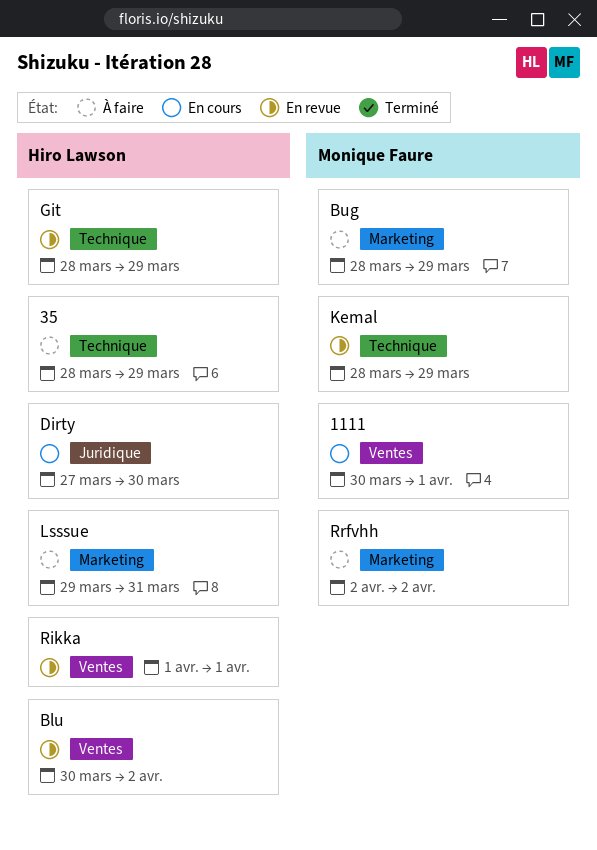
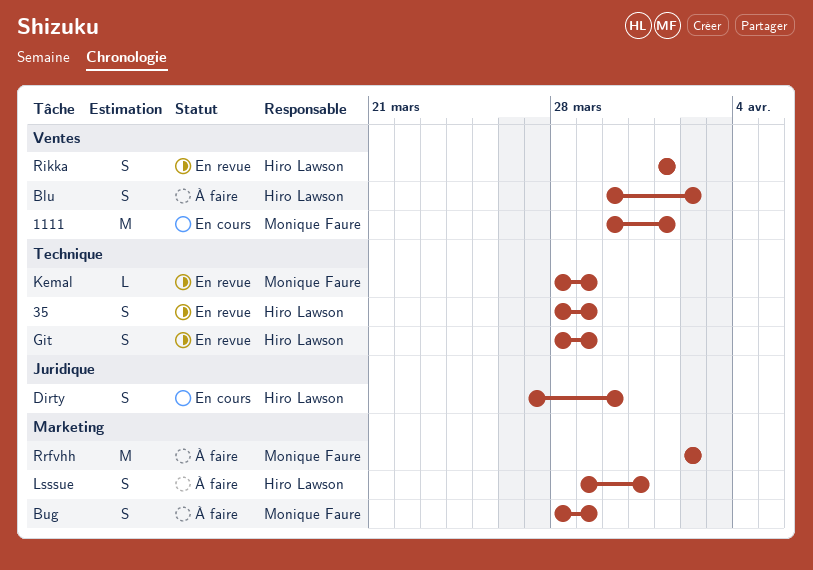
35, status: À faire -> En revue
Blu, status: En revue -> À faire

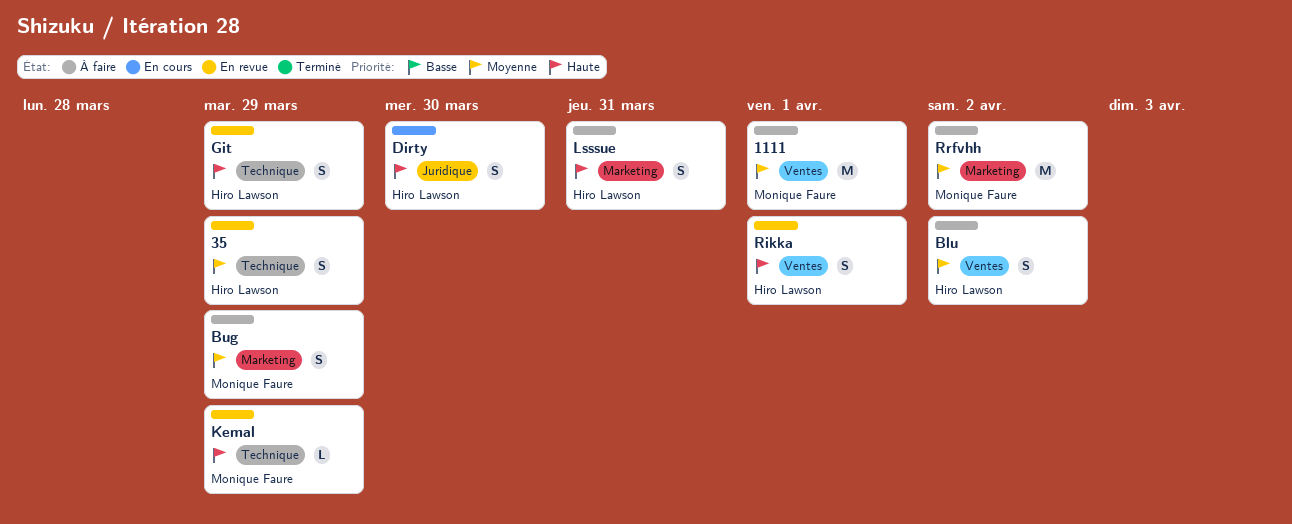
1111, status: En cours -> À faire

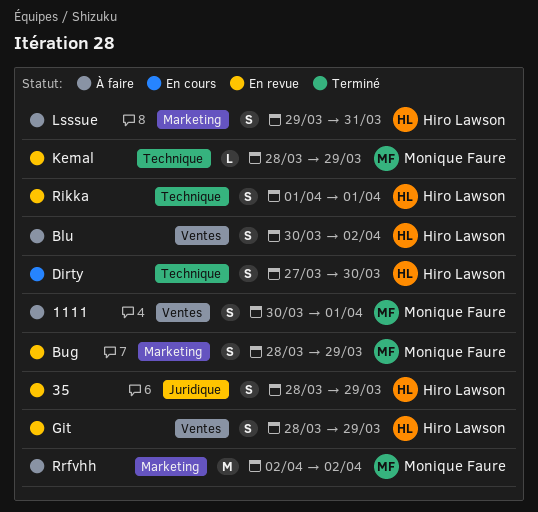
1111, estimate: M -> S
35, label: Technique -> Juridique
Bug, status: À faire -> En revue
Dirty, label: Juridique -> Technique
Git, label: Technique -> Ventes
Rikka, label: Ventes -> Technique

